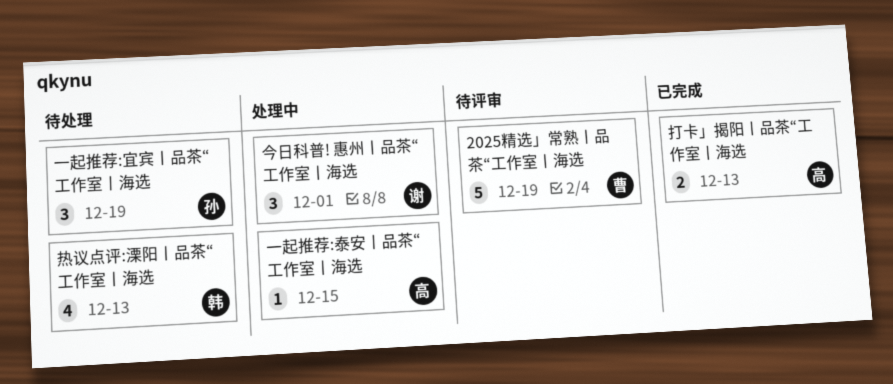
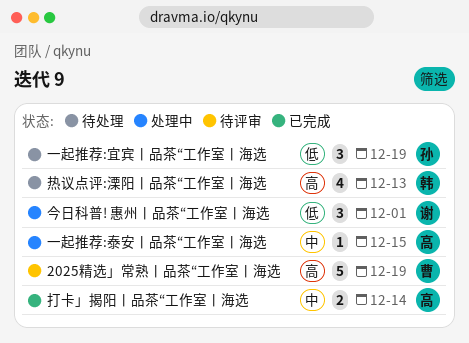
打卡」揭阳丨品茶“工作室丨海选, due: Dec 13 -> Dec 14

